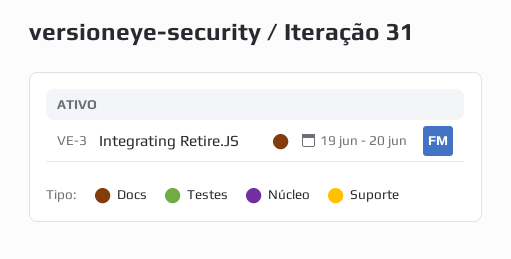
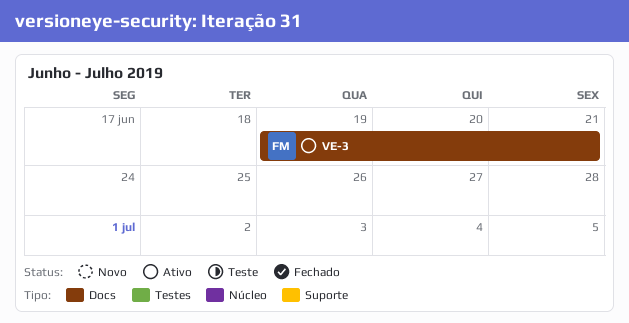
VE-3, due: Jun 20 -> Jun 21

